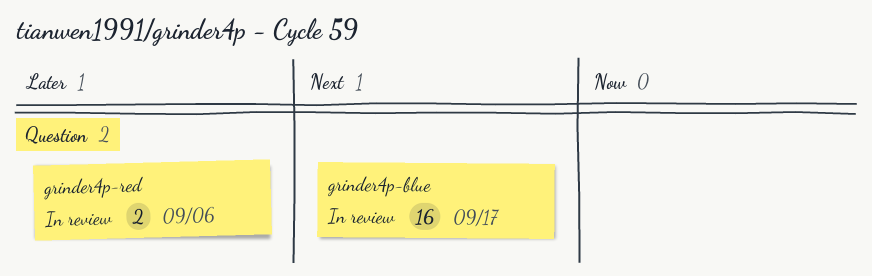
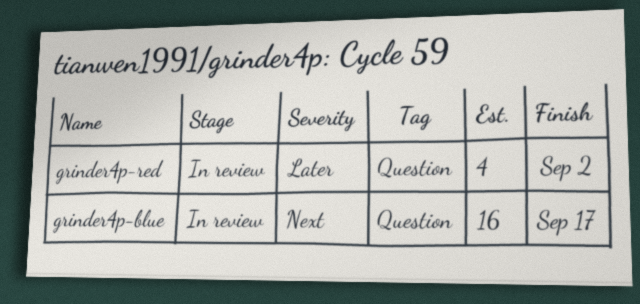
grinder4p-red, estimate: 2 -> 4
grinder4p-red, due: Sep 6 -> Sep 2

